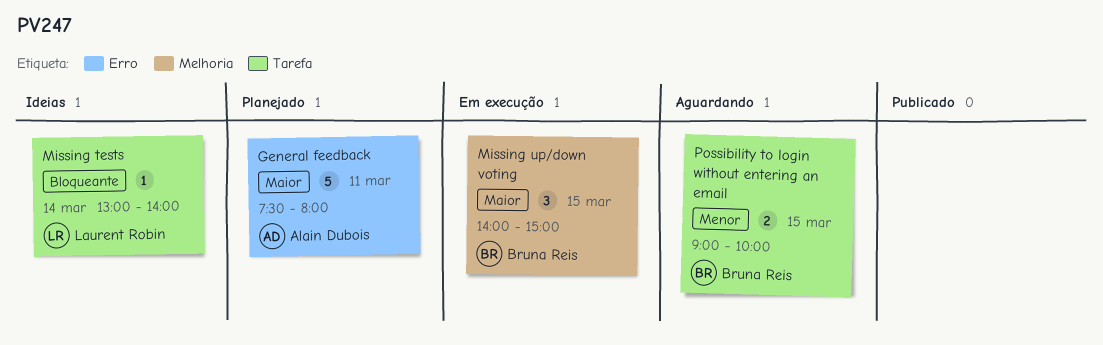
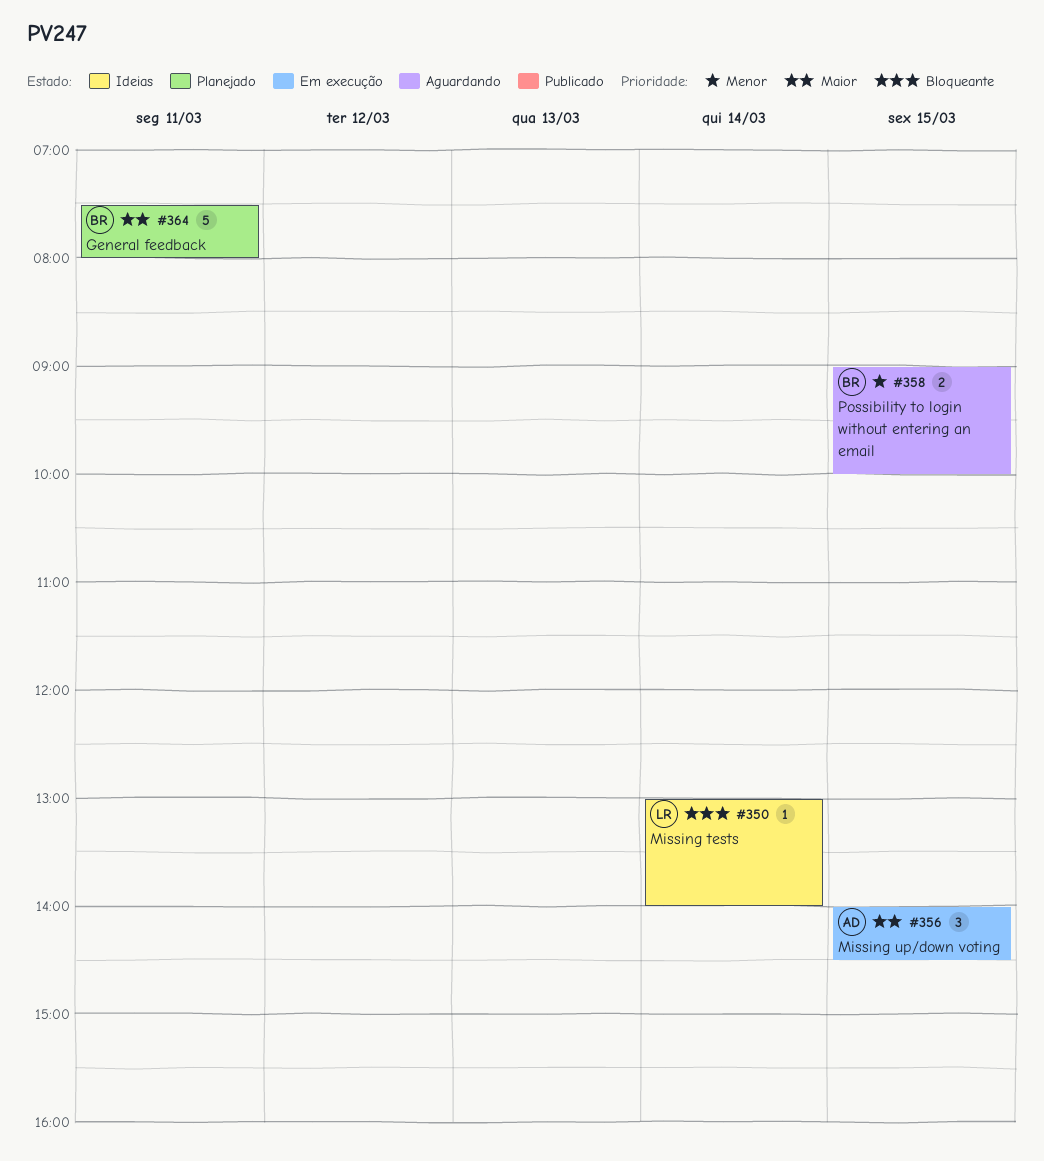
General feedback, owner: Alain Dubois -> Bruna Reis
Missing up/down voting, owner: Bruna Reis -> Alain Dubois
Missing up/down voting, ends: 15:00 -> 14:30

